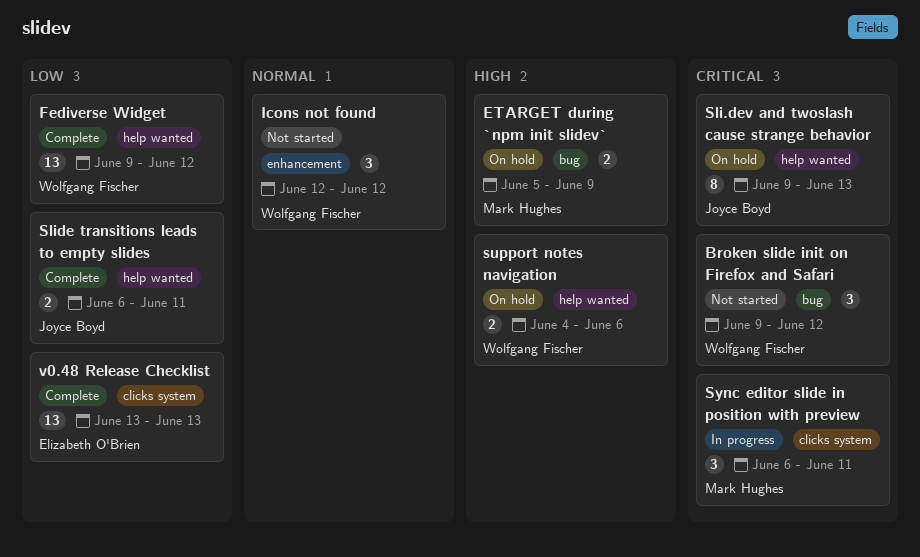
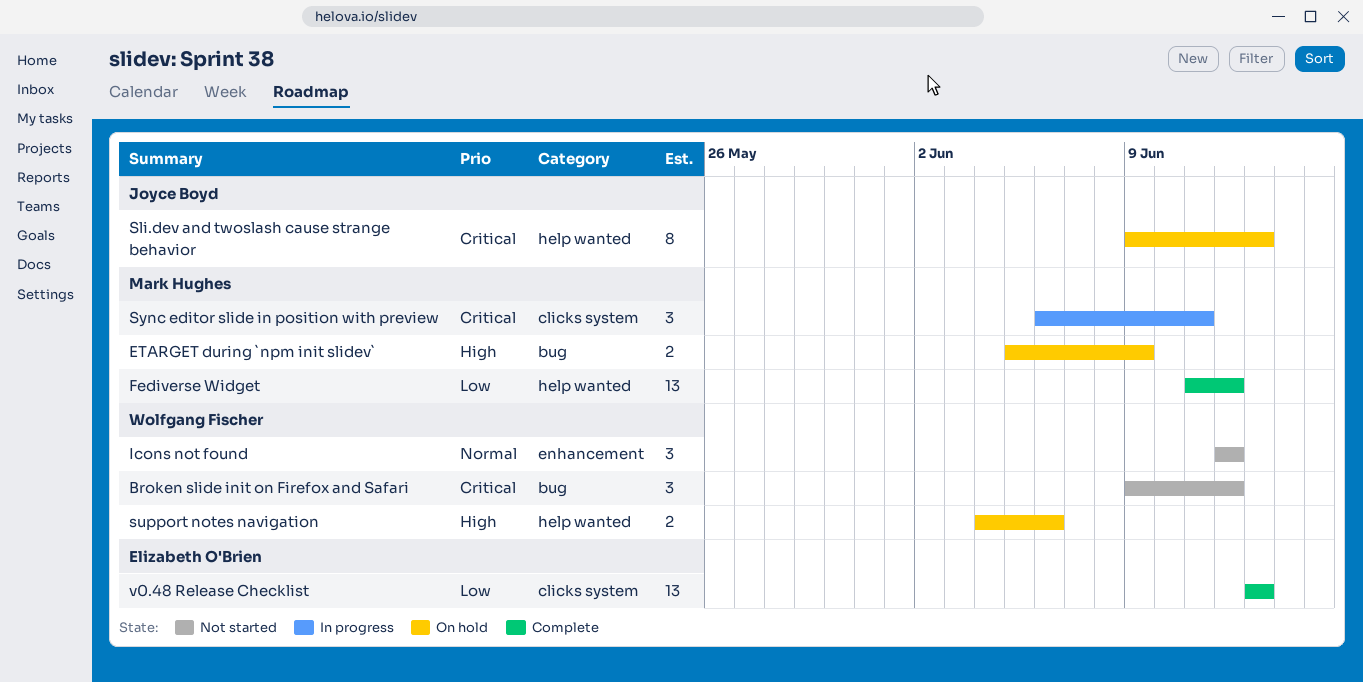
Fediverse Widget, owner: Wolfgang Fischer -> Mark Hughes
Fediverse Widget, start: Jun 9 -> Jun 11
Slide transitions leads to empty slides: present -> none

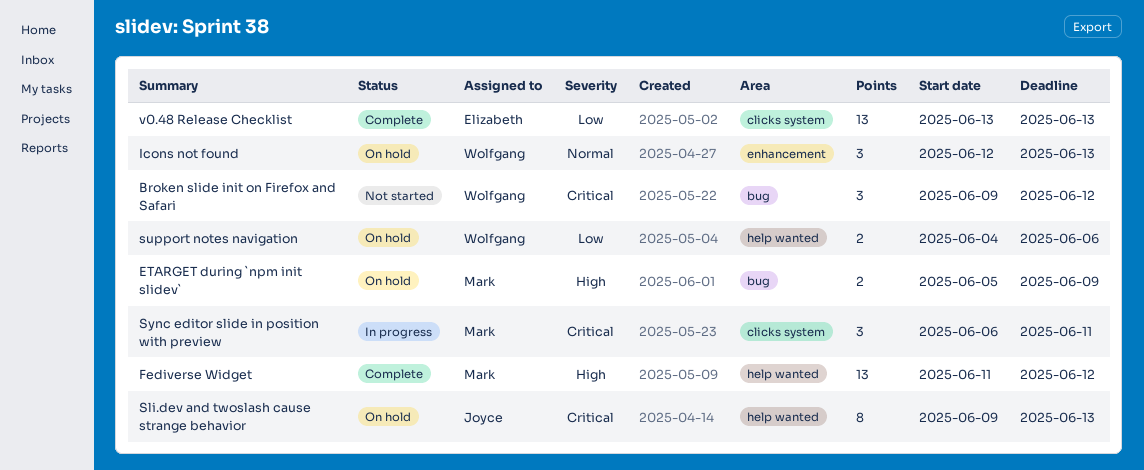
Fediverse Widget, priority: Low -> High
Icons not found, status: Not started -> On hold
Icons not found, due: Jun 12 -> Jun 13
support notes navigation, priority: High -> Low

